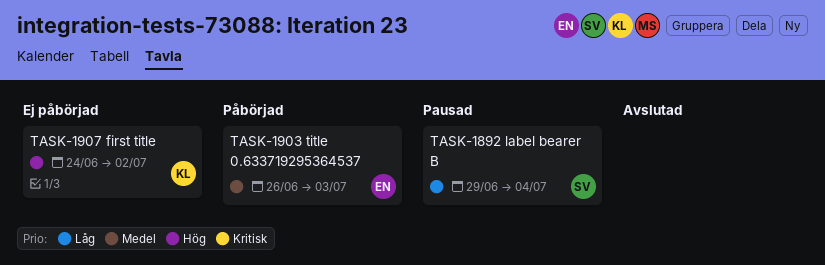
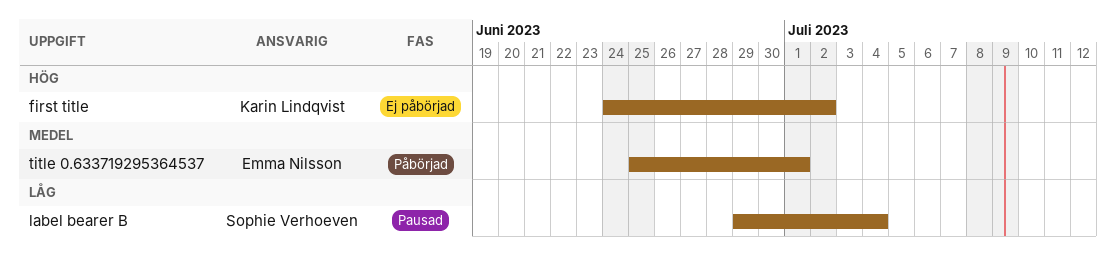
title 0.633719295364537, start: Jun 26 -> Jun 25
title 0.633719295364537, due: Jul 3 -> Jul 1

